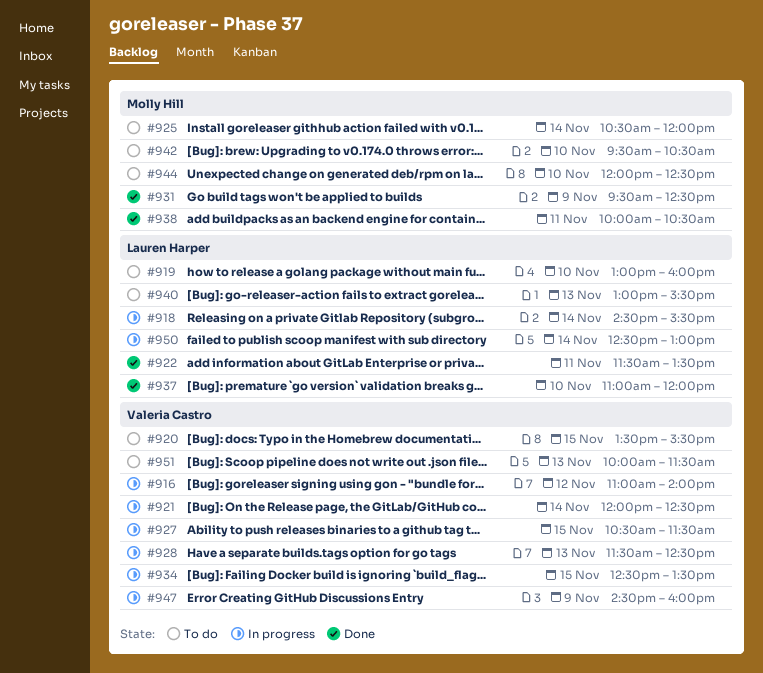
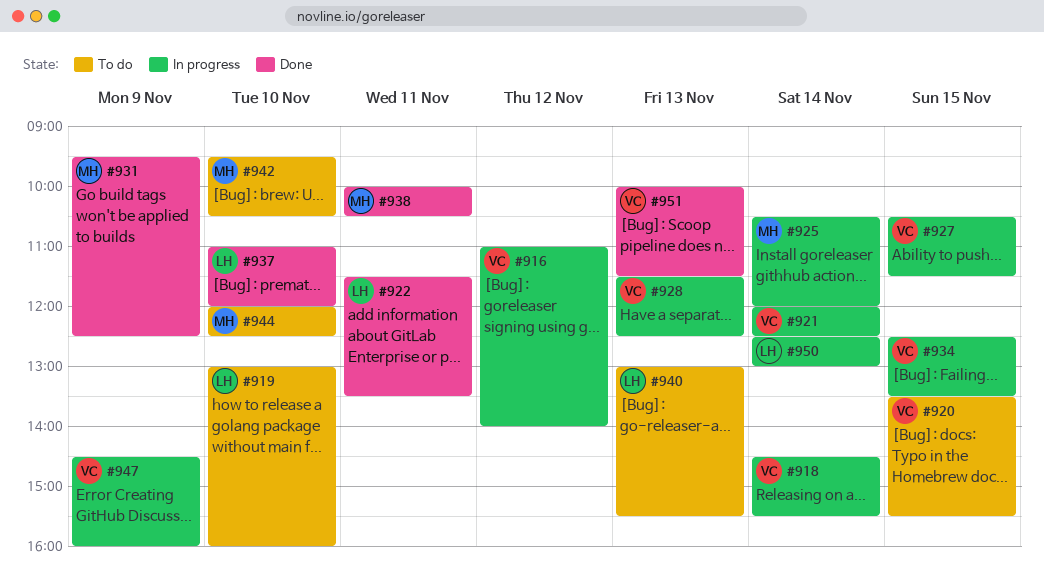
#918, owner: Lauren Harper -> Valeria Castro
#925, status: To do -> In progress
#951, status: To do -> Done

